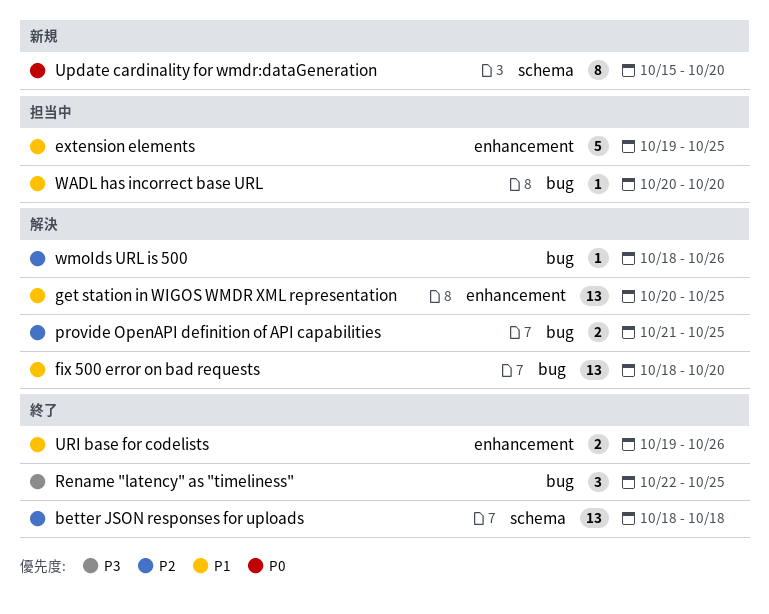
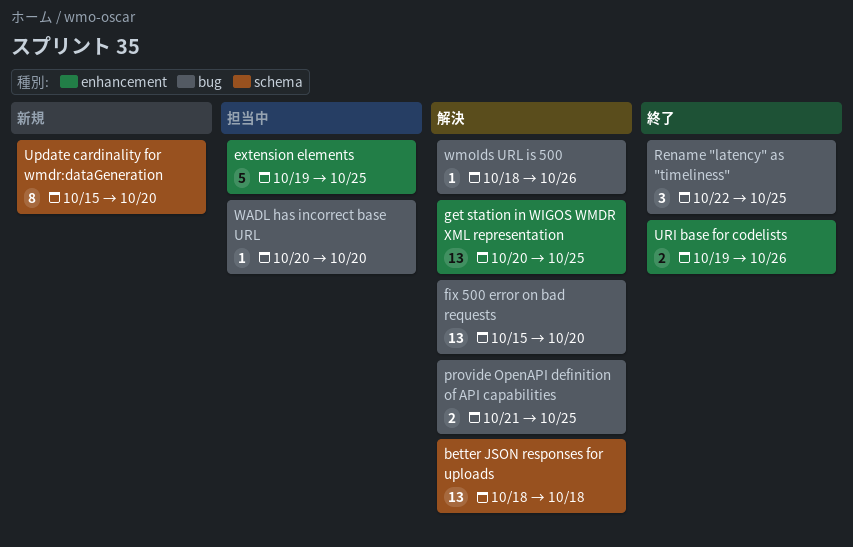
better JSON responses for uploads, status: 終了 -> 解決
fix 500 error on bad requests, start: Oct 18 -> Oct 15

